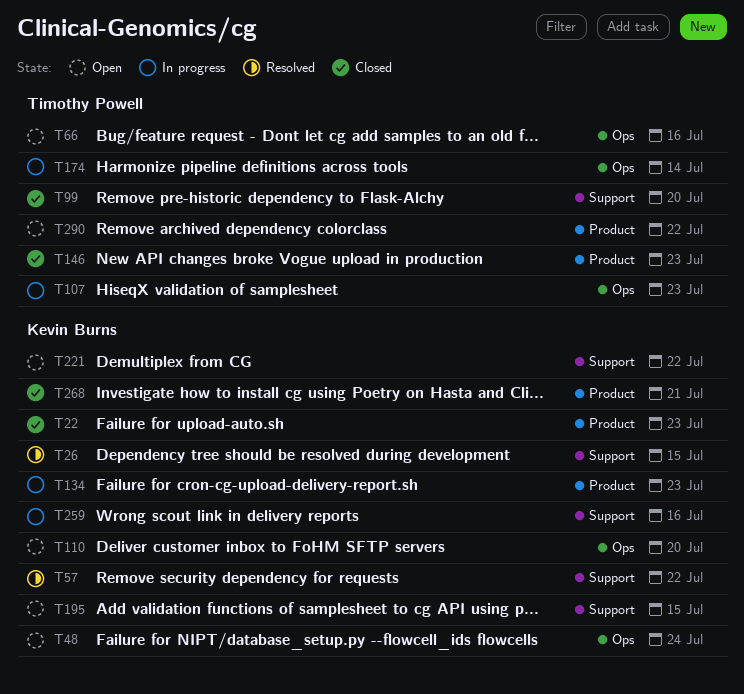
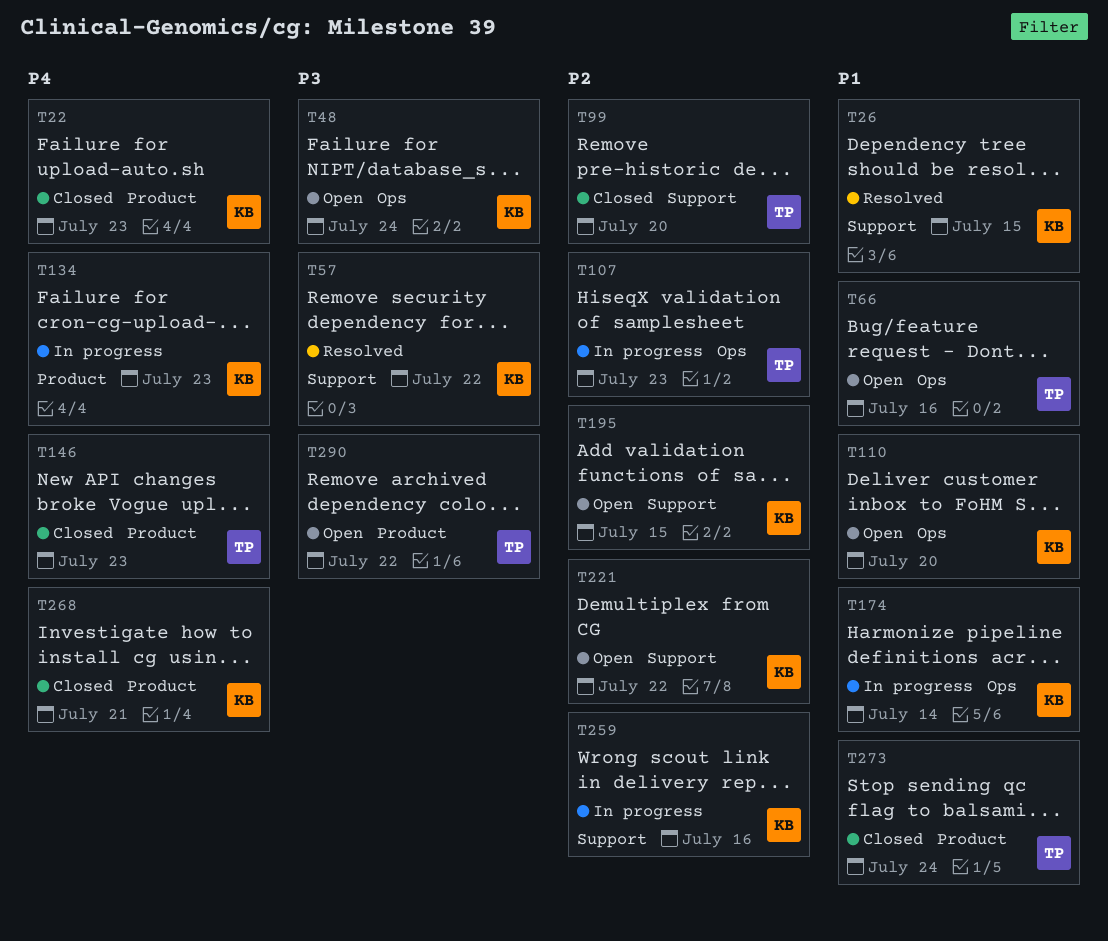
T174, owner: Timothy Powell -> Kevin Burns
T273: none -> present

